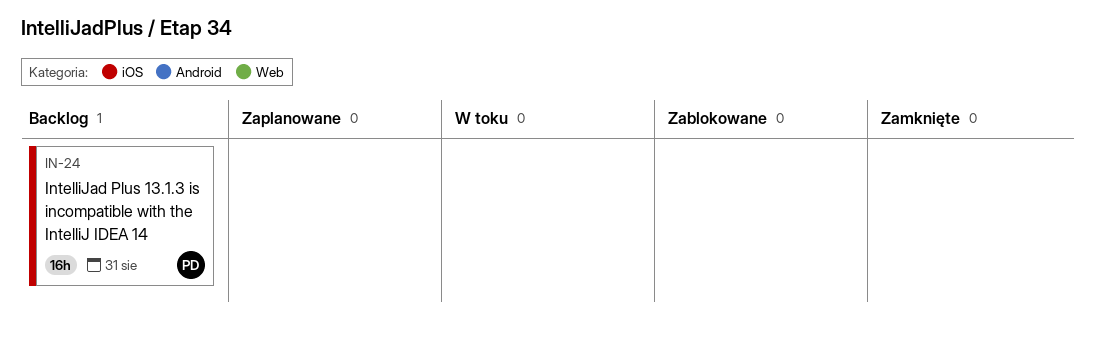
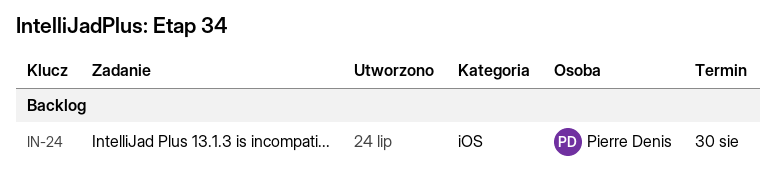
IN-24, due: Aug 31 -> Aug 30

